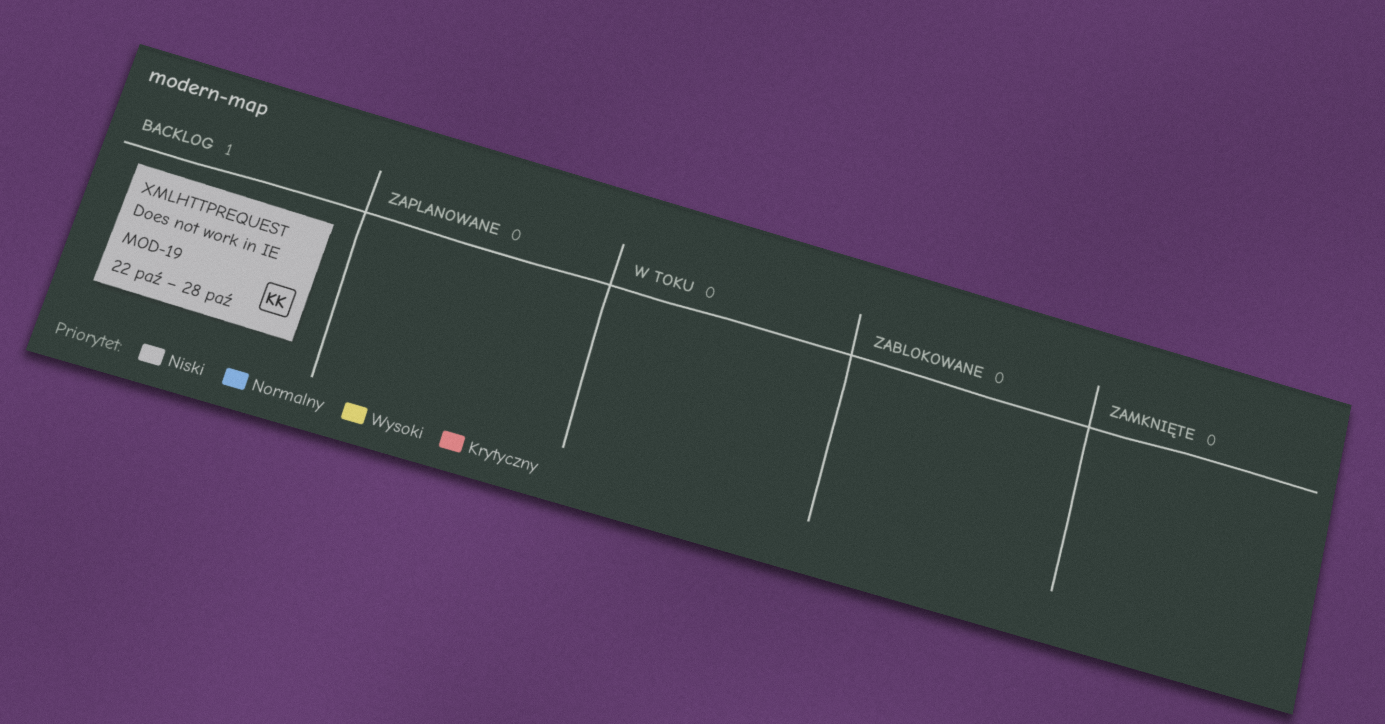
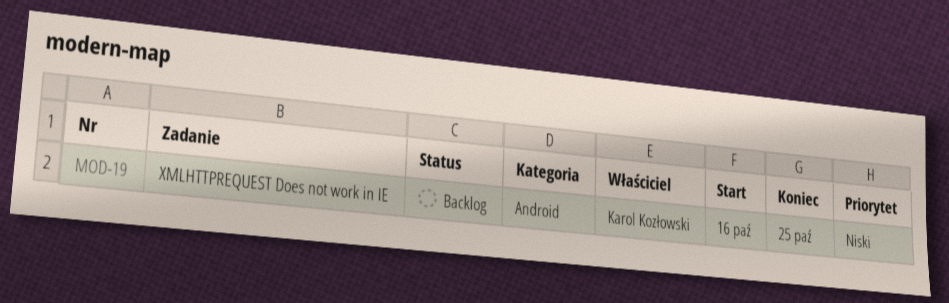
MOD-19, start: Oct 22 -> Oct 16
MOD-19, due: Oct 28 -> Oct 25

